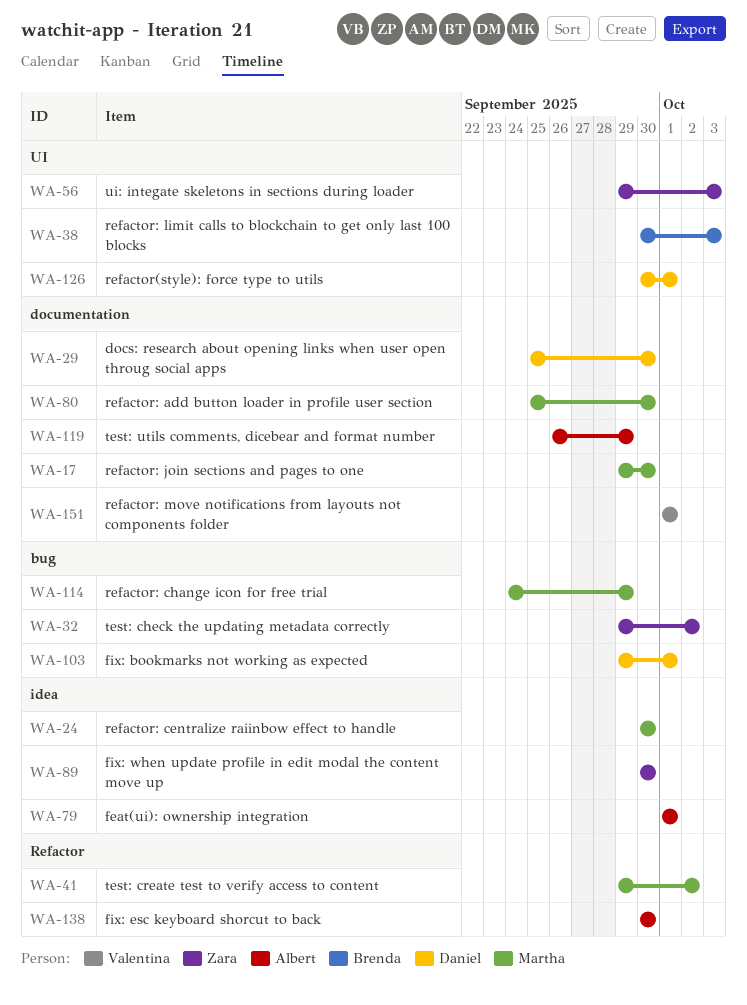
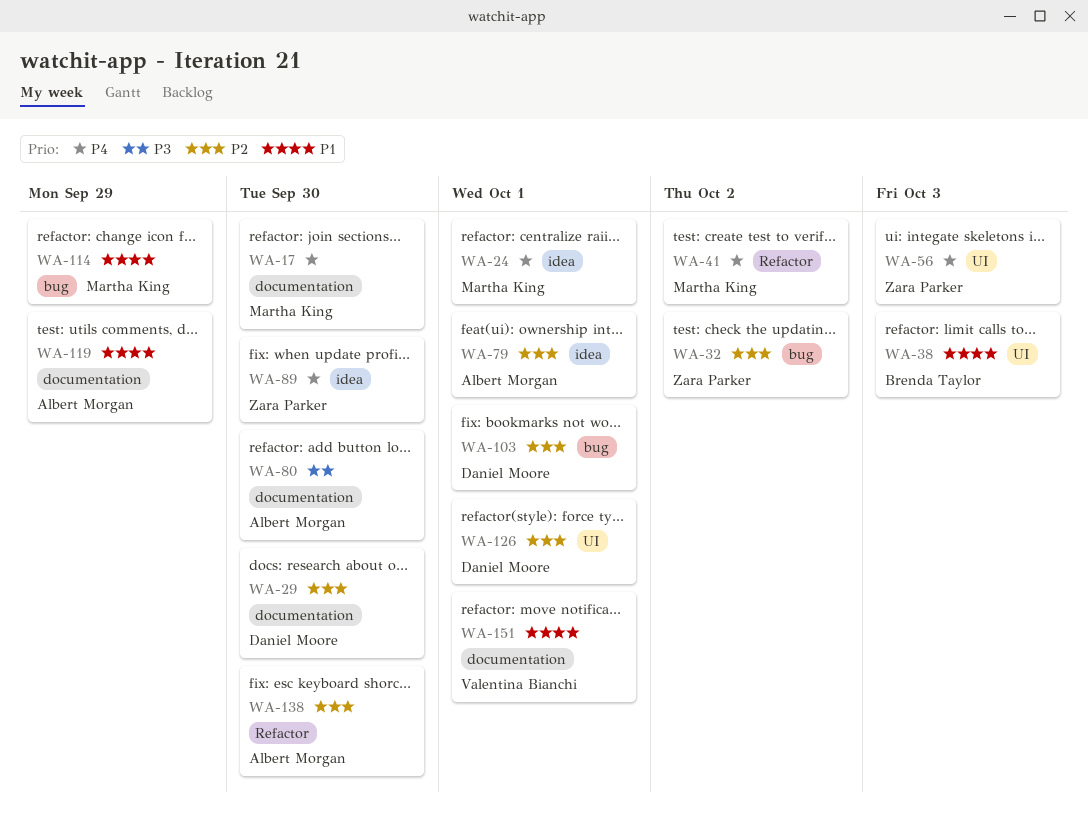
WA-24, due: Sep 30 -> Oct 1
WA-80, owner: Martha King -> Albert Morgan

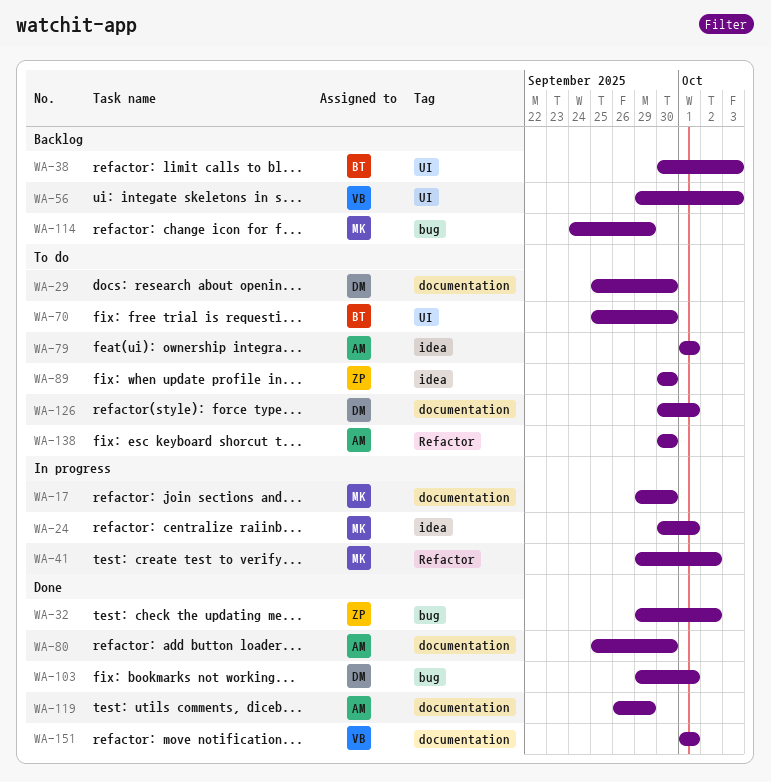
WA-56, owner: Zara Parker -> Valentina Bianchi
WA-70: none -> present
WA-126, label: UI -> documentation

